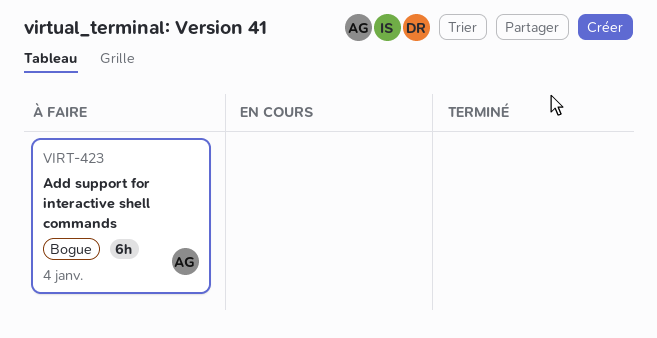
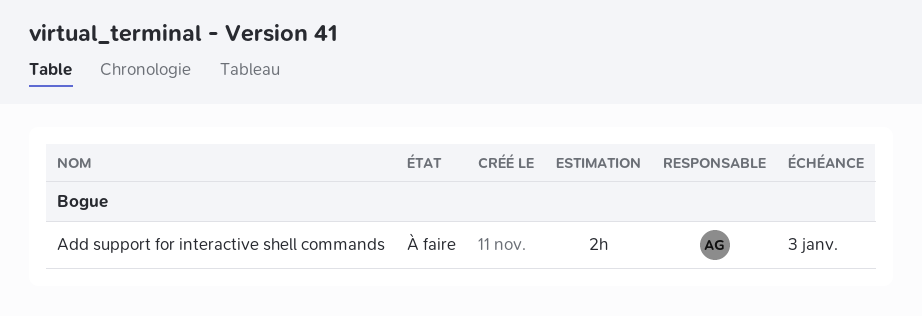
Add support for interactive shell commands, estimate: 6h -> 2h
Add support for interactive shell commands, due: Jan 4 -> Jan 3

